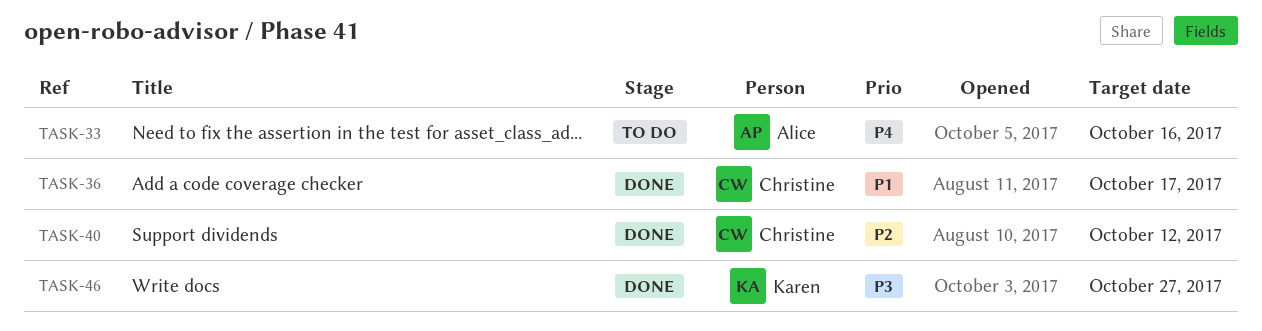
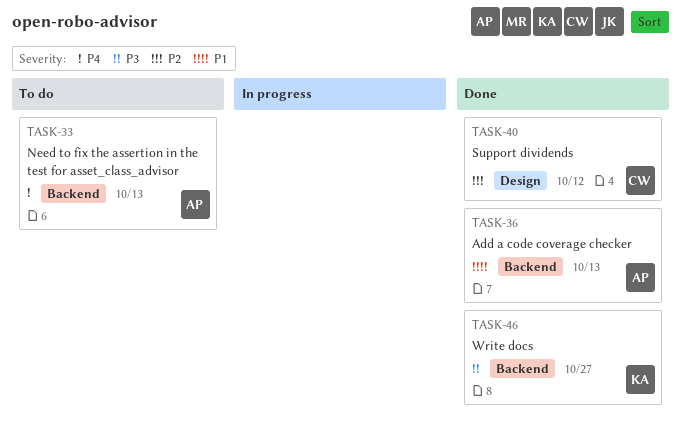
TASK-33, due: Oct 16 -> Oct 13
TASK-36, owner: Christine -> Alice
TASK-36, due: Oct 17 -> Oct 13

